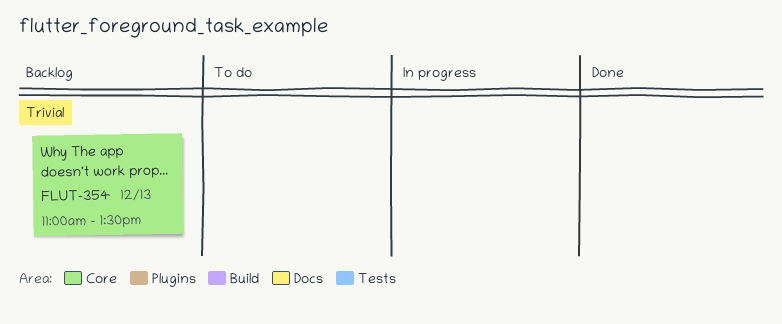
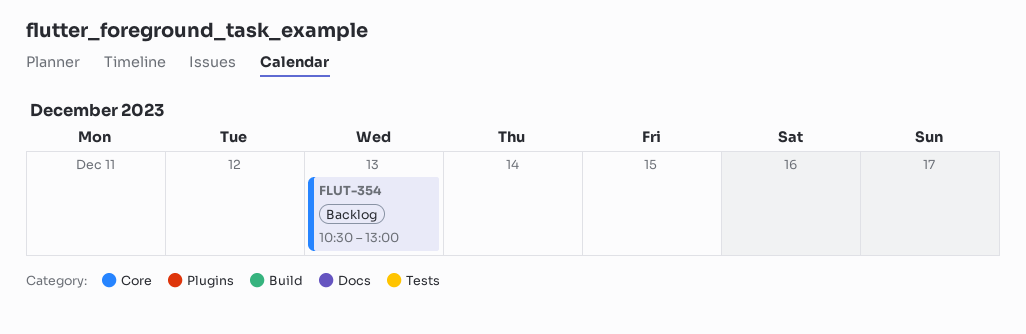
FLUT-354, begins: 11:00 -> 10:30
FLUT-354, ends: 13:30 -> 13:00

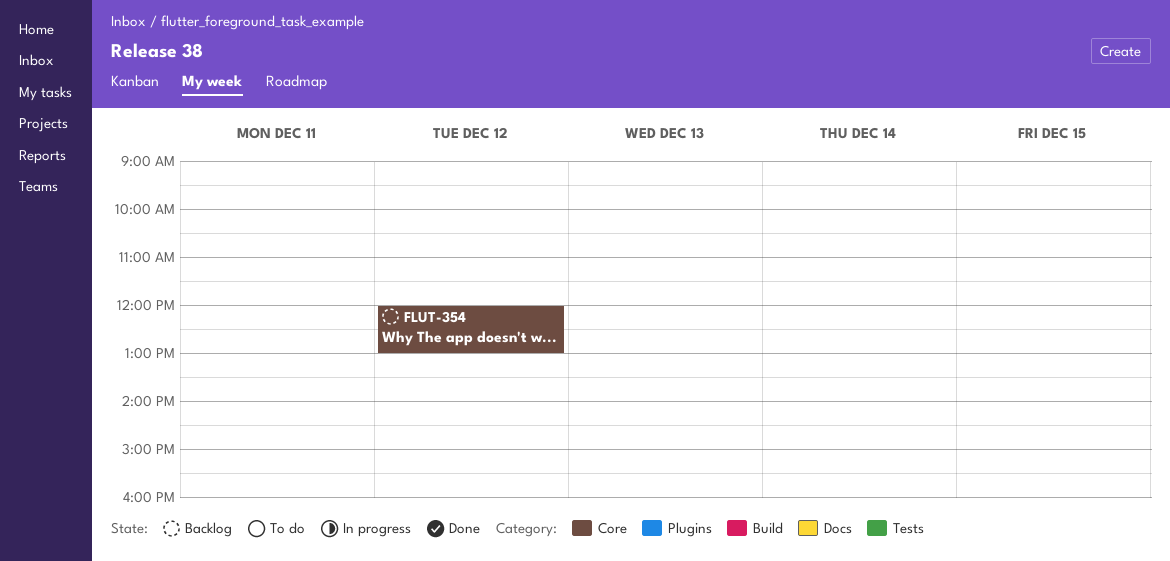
FLUT-354, day: Dec 13 -> Dec 12
FLUT-354, begins: 10:30 -> 12:00

